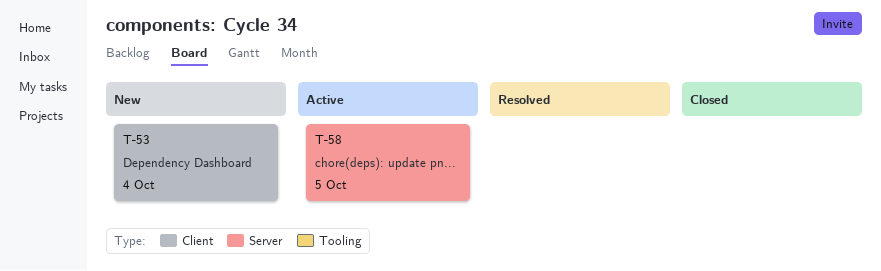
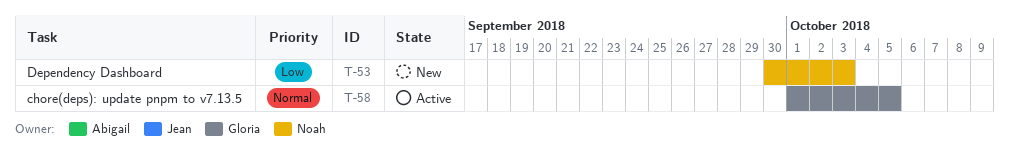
T-53, due: Oct 4 -> Oct 3

